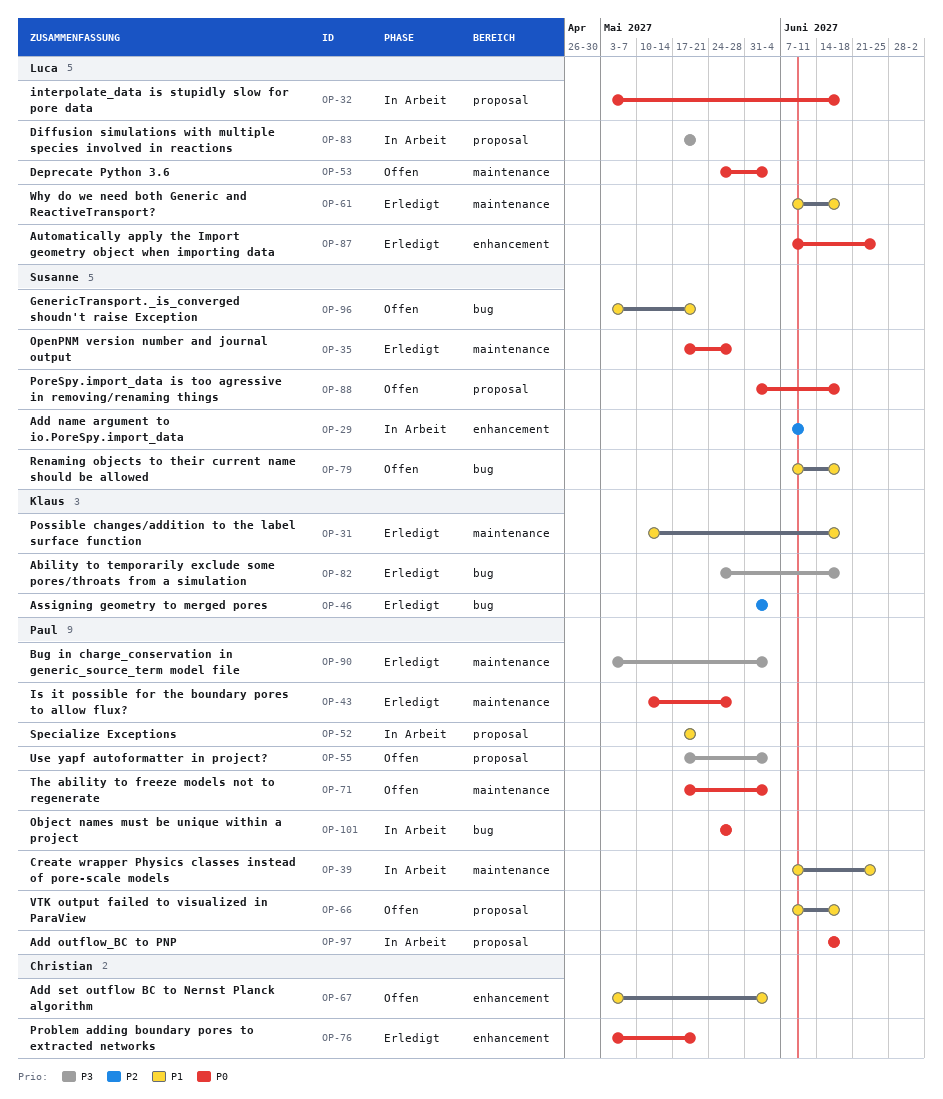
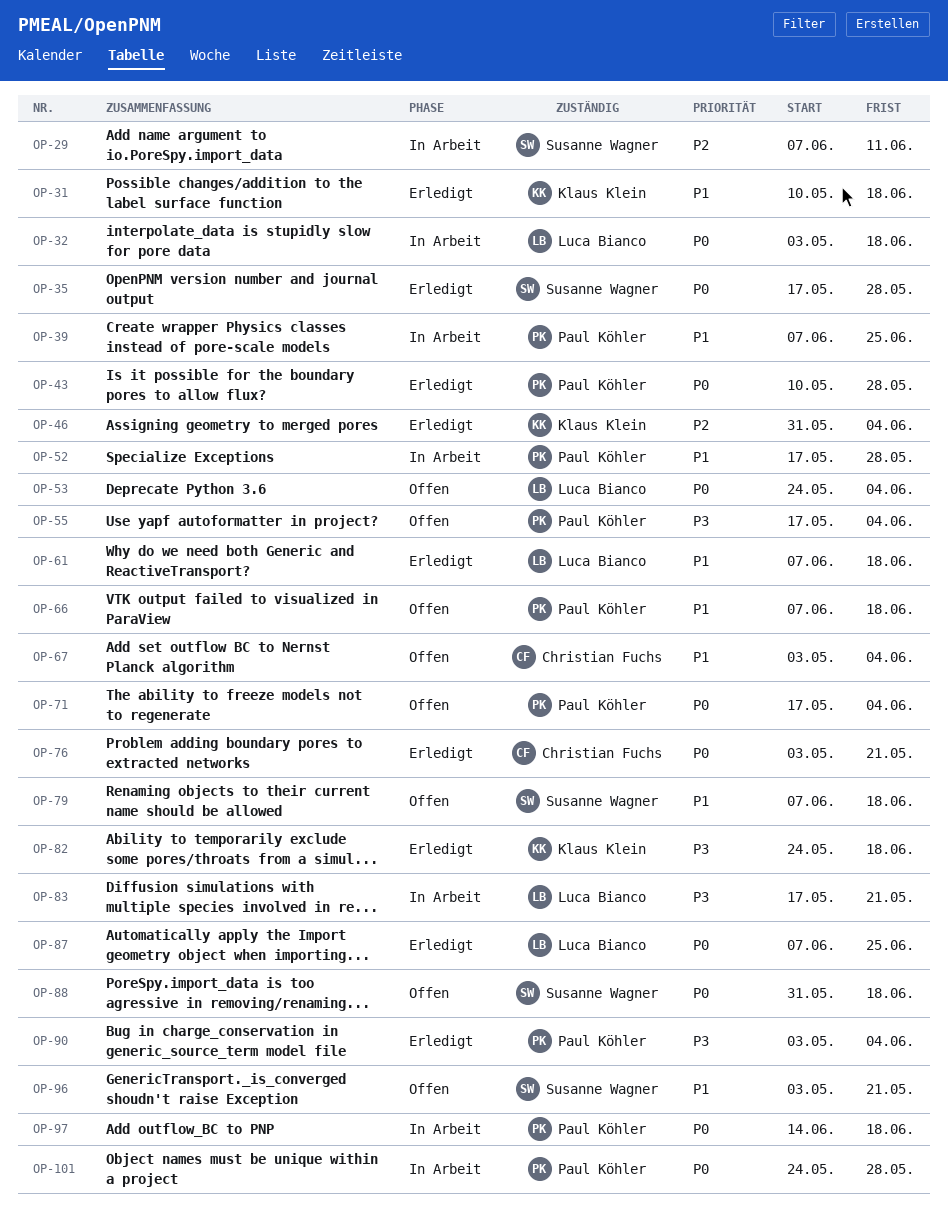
OP-52, due: May 21 -> May 28

